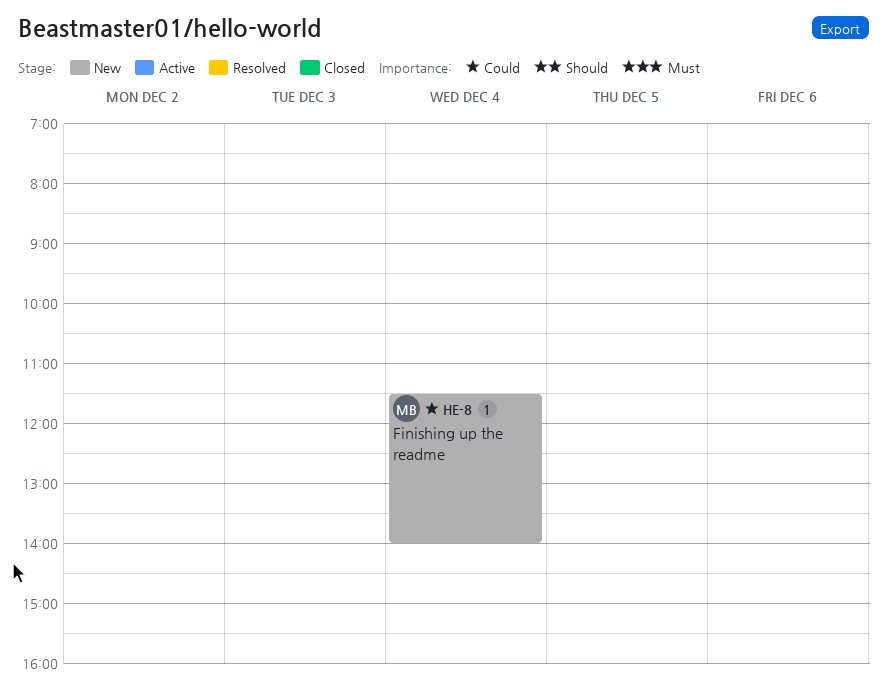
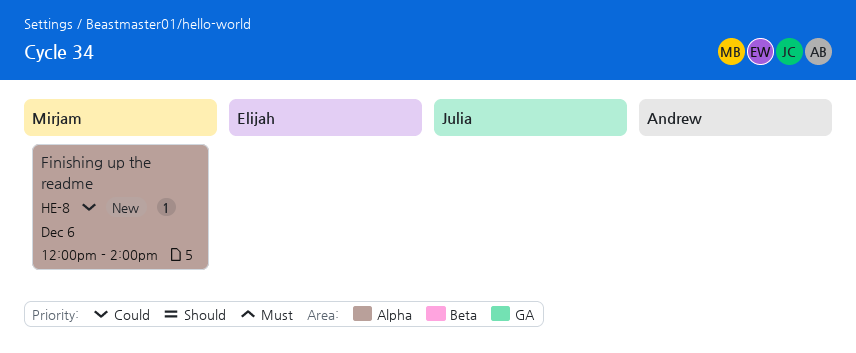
HE-8, day: Dec 4 -> Dec 6
HE-8, begins: 11:30 -> 12:00

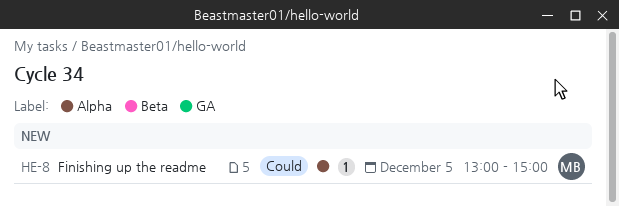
HE-8, day: Dec 6 -> Dec 5
HE-8, begins: 12:00 -> 13:00
HE-8, ends: 14:00 -> 15:00

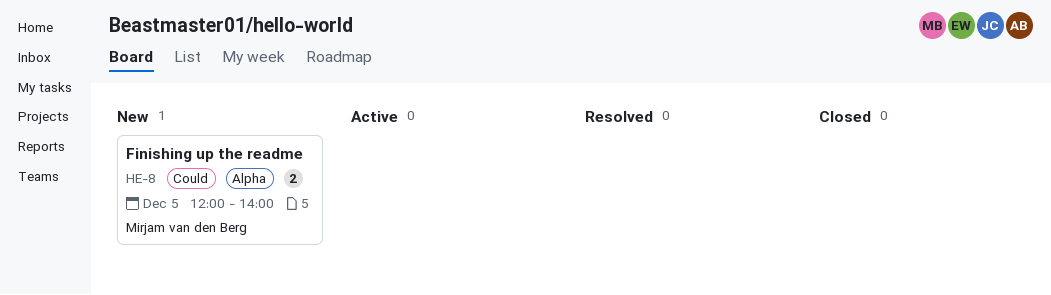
HE-8, estimate: 1 -> 2
HE-8, begins: 13:00 -> 12:00
HE-8, ends: 15:00 -> 14:00

